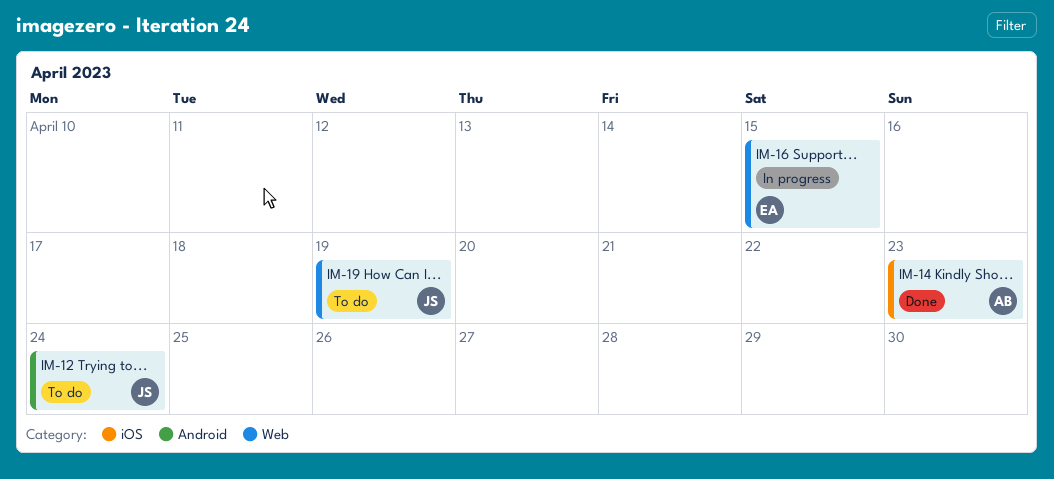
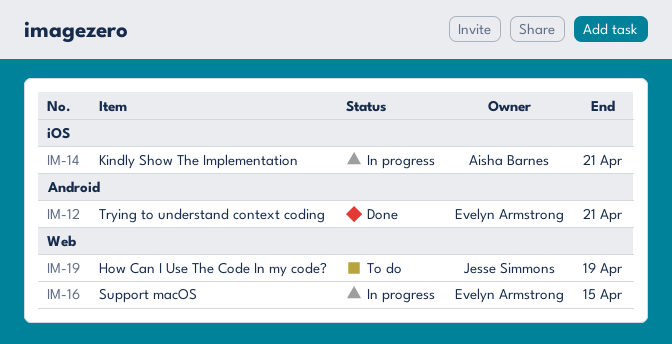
IM-12, status: To do -> Done
IM-12, owner: Jesse Simmons -> Evelyn Armstrong
IM-12, due: Apr 24 -> Apr 21
IM-14, status: Done -> In progress
IM-14, due: Apr 23 -> Apr 21

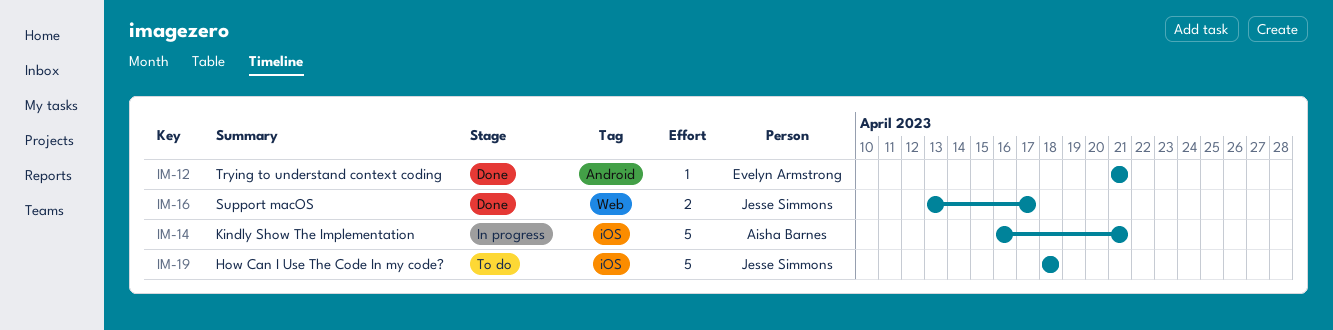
IM-16, status: In progress -> Done
IM-16, owner: Evelyn Armstrong -> Jesse Simmons
IM-16, due: Apr 15 -> Apr 17
IM-19, label: Web -> iOS
IM-19, due: Apr 19 -> Apr 18

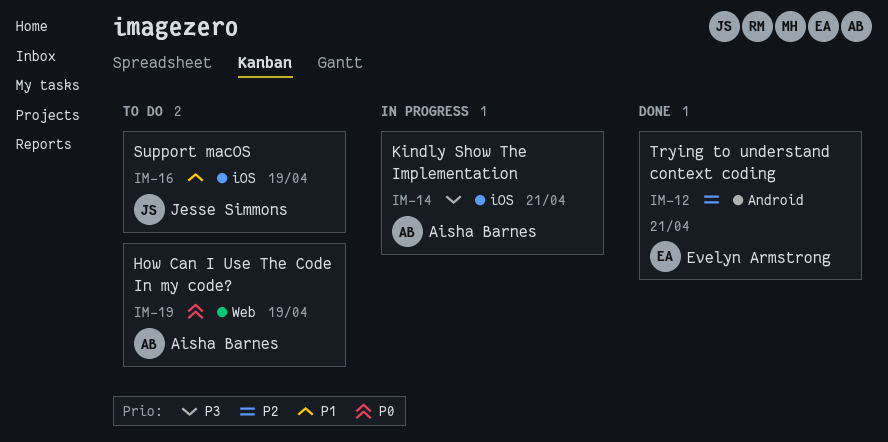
IM-16, status: Done -> To do
IM-16, label: Web -> iOS
IM-16, due: Apr 17 -> Apr 19
IM-19, owner: Jesse Simmons -> Aisha Barnes
IM-19, label: iOS -> Web
IM-19, due: Apr 18 -> Apr 19

